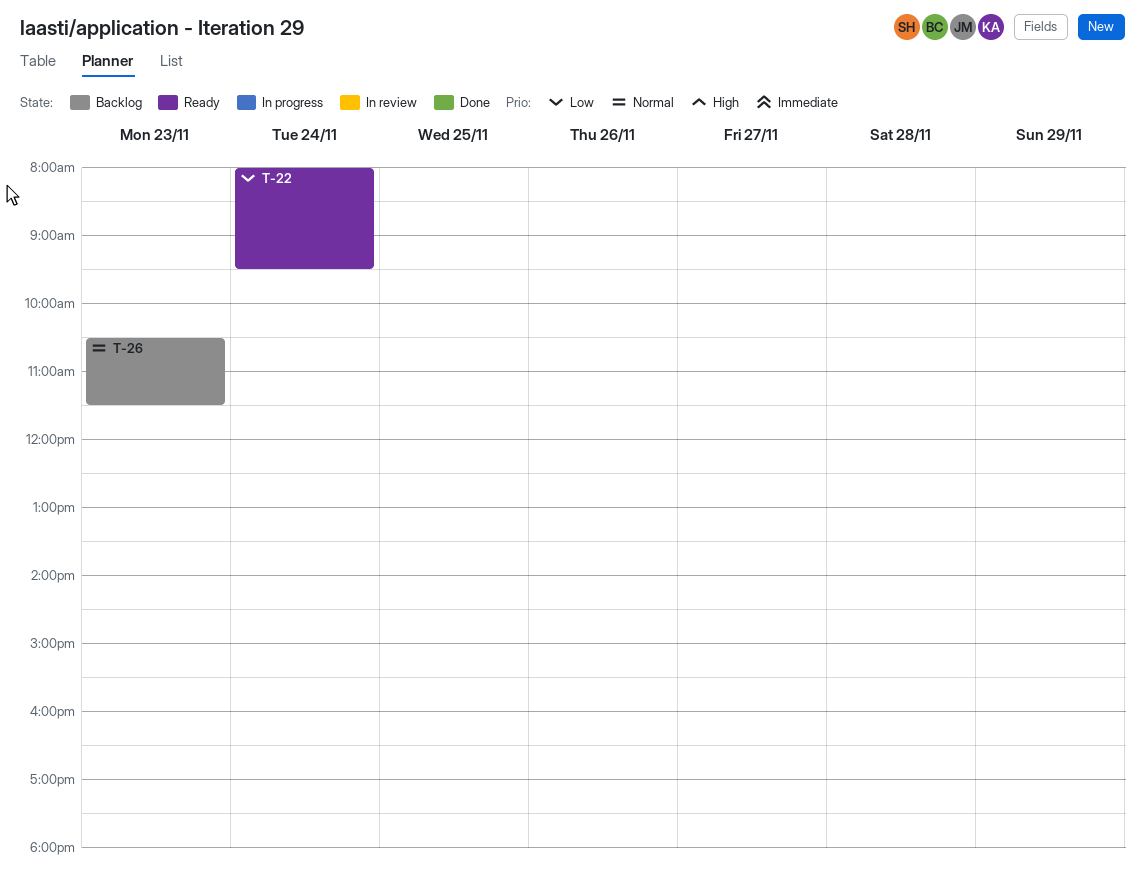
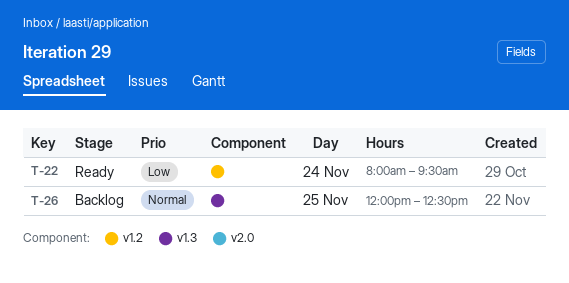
T-26, day: Nov 23 -> Nov 25
T-26, begins: 10:30 -> 12:00
T-26, ends: 11:30 -> 12:30

